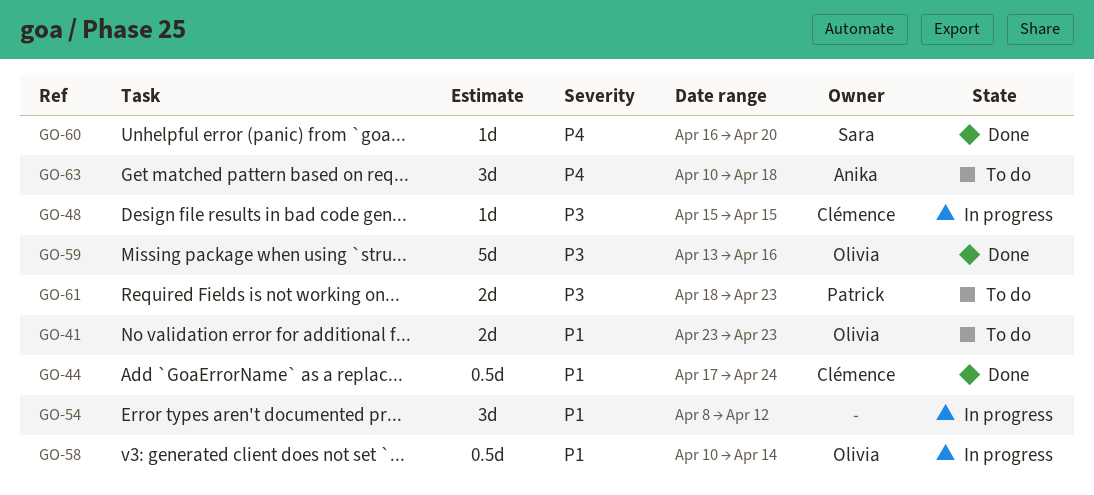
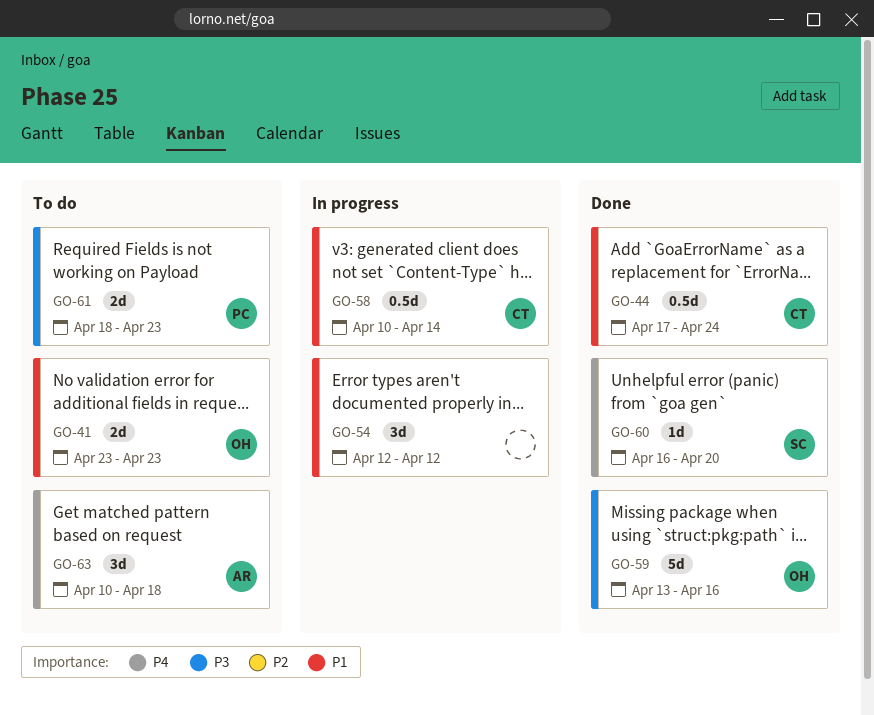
GO-48: present -> none
GO-54, start: Apr 8 -> Apr 12
GO-58, owner: Olivia -> Clémence

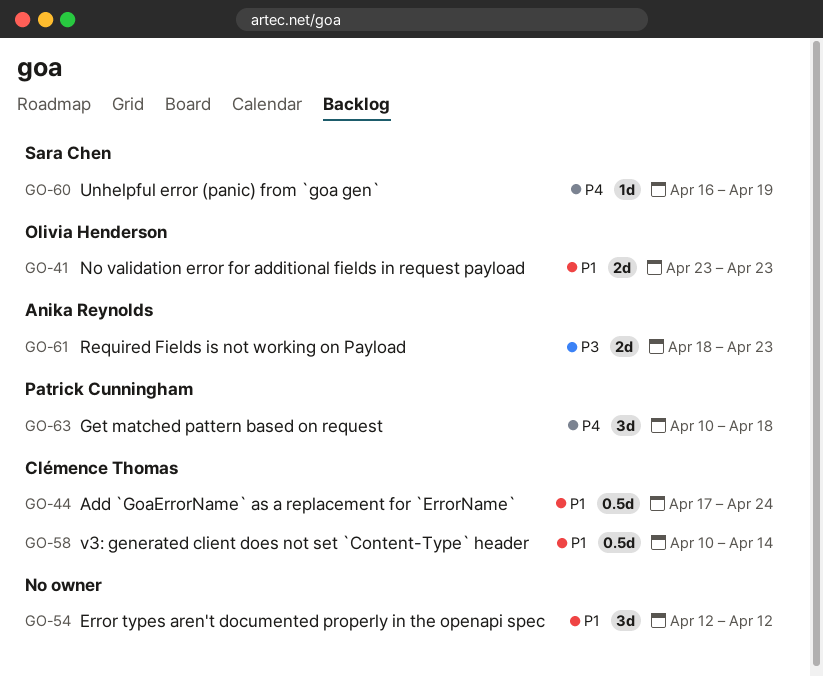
GO-59: present -> none
GO-60, due: Apr 20 -> Apr 19
GO-61, owner: Patrick Cunningham -> Anika Reynolds
GO-63, owner: Anika Reynolds -> Patrick Cunningham

